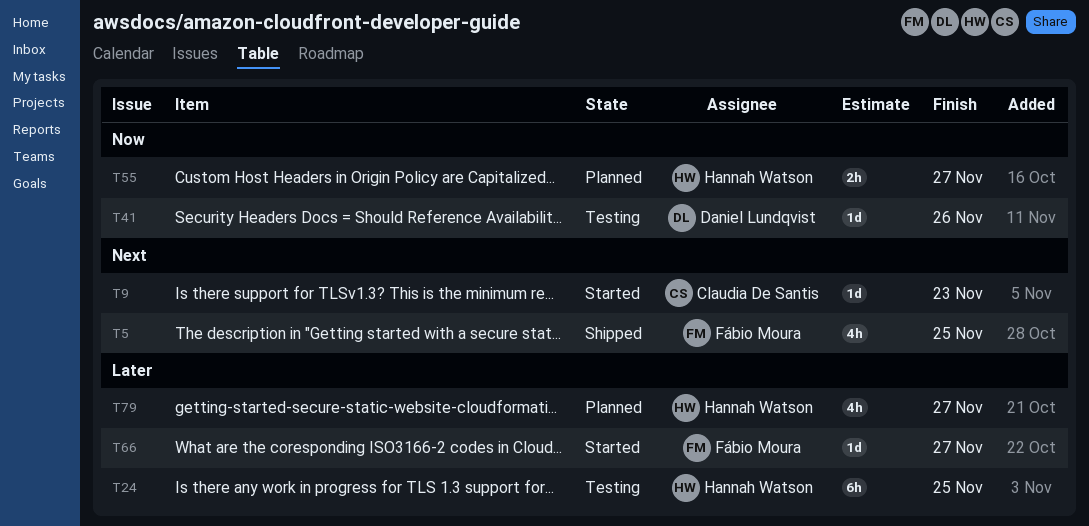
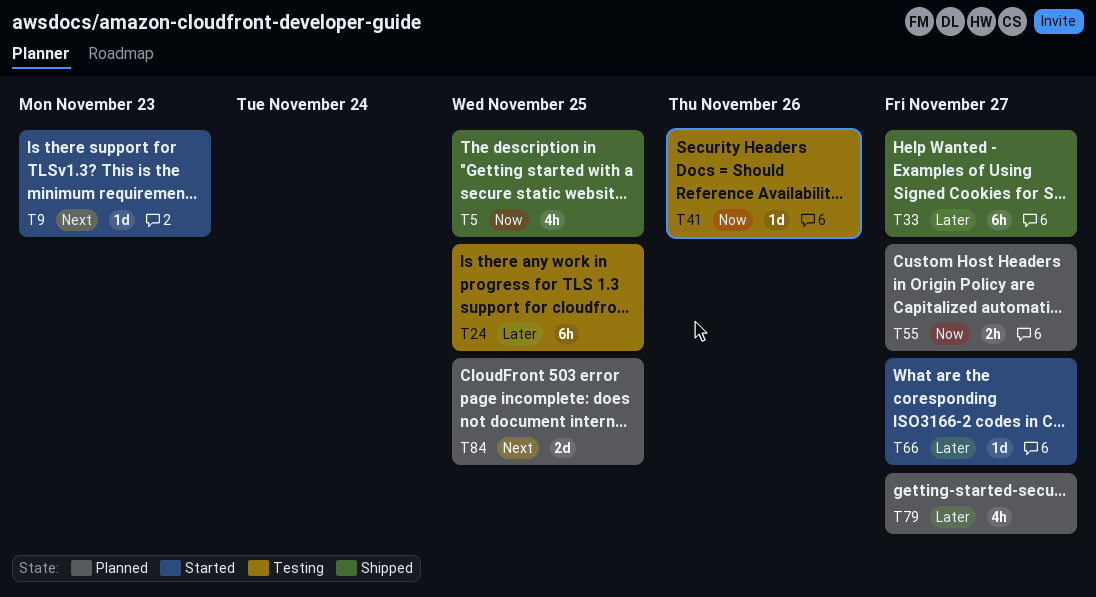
T5, priority: Next -> Now
T33: none -> present
T84: none -> present

